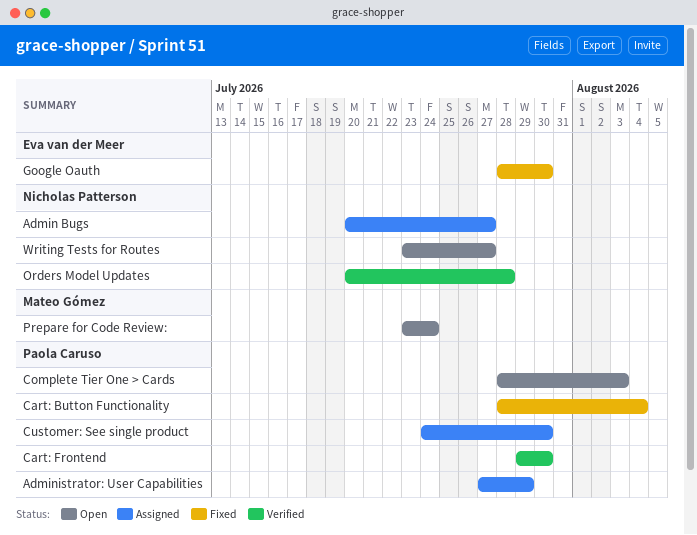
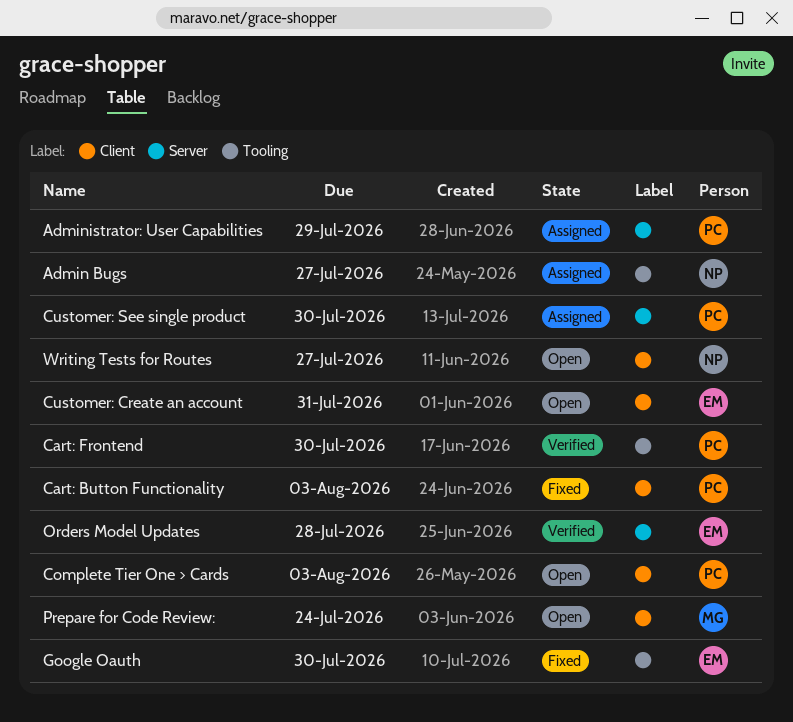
Cart: Button Functionality, due: Aug 4 -> Aug 3
Customer: Create an account: none -> present
Orders Model Updates, owner: Nicholas Patterson -> Eva van der Meer

